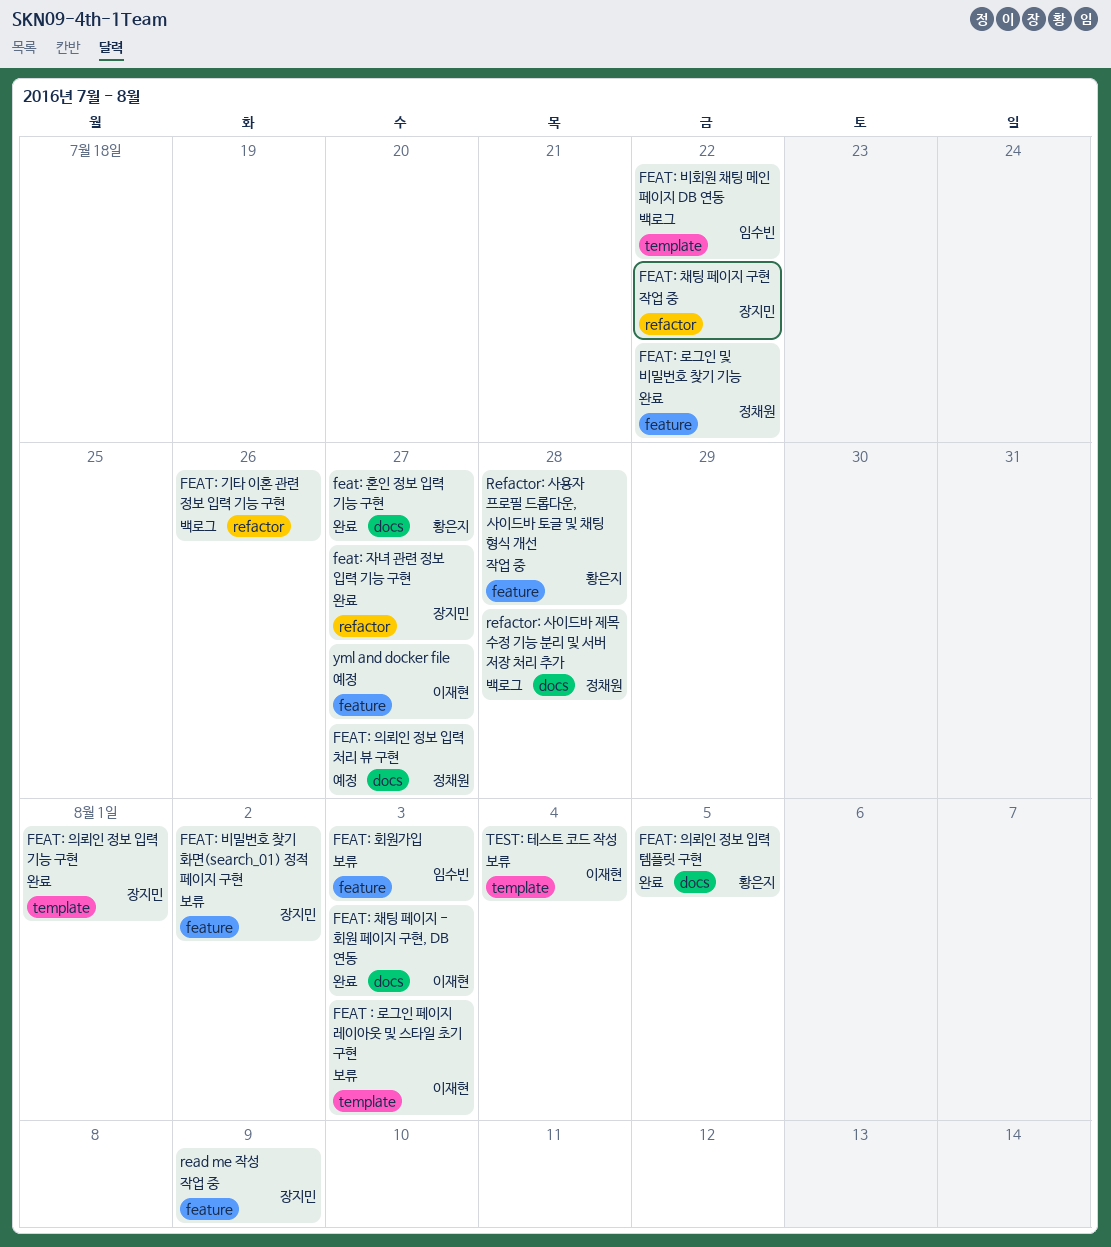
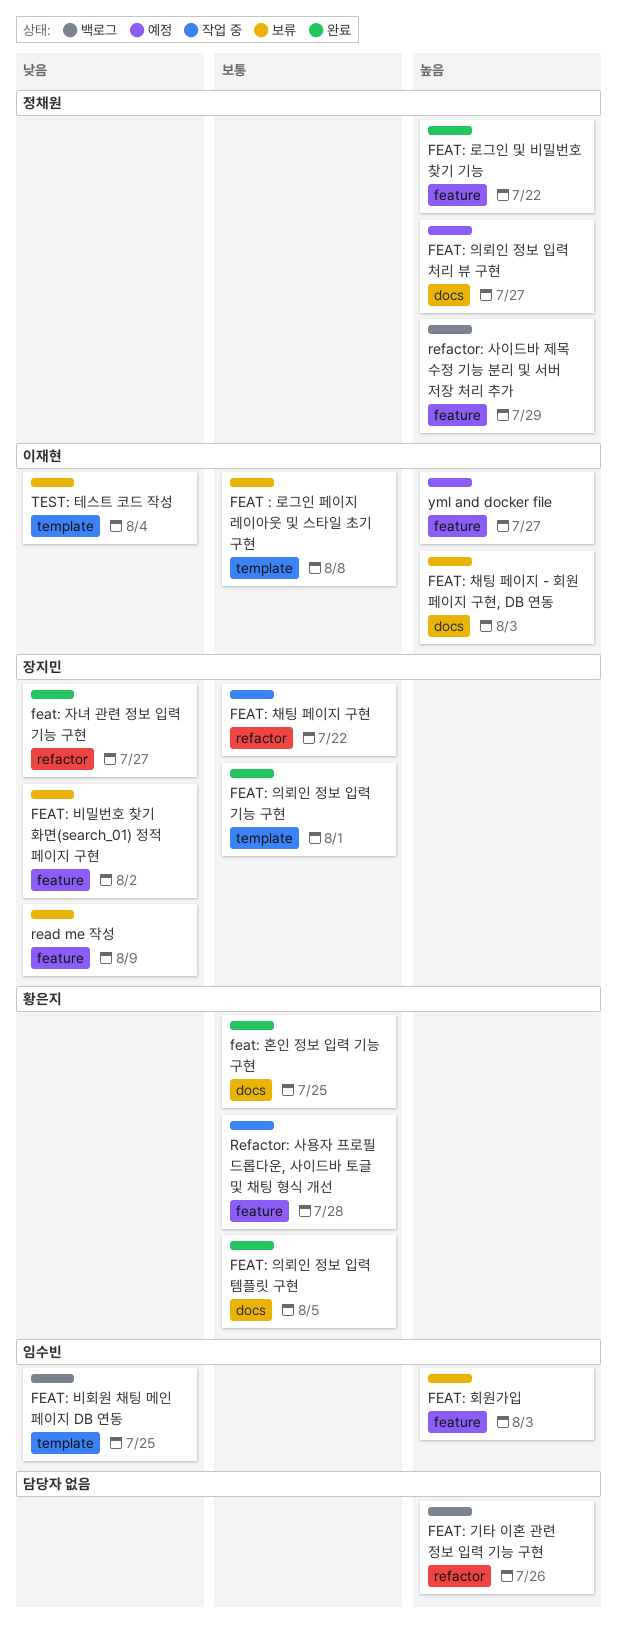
FEAT : 로그인 페이지 레이아웃 및 스타일 초기 구현, due: Aug 3 -> Aug 8
FEAT: 비회원 채팅 메인 페이지 DB 연동, due: Jul 22 -> Jul 25
FEAT: 채팅 페이지 - 회원 페이지 구현, DB 연동, status: 완료 -> 보류
feat: 혼인 정보 입력 기능 구현, due: Jul 27 -> Jul 25
read me 작성, status: 작업 중 -> 보류
refactor: 사이드바 제목 수정 기능 분리 및 서버 저장 처리 추가, label: docs -> feature
refactor: 사이드바 제목 수정 기능 분리 및 서버 저장 처리 추가, due: Jul 28 -> Jul 29

